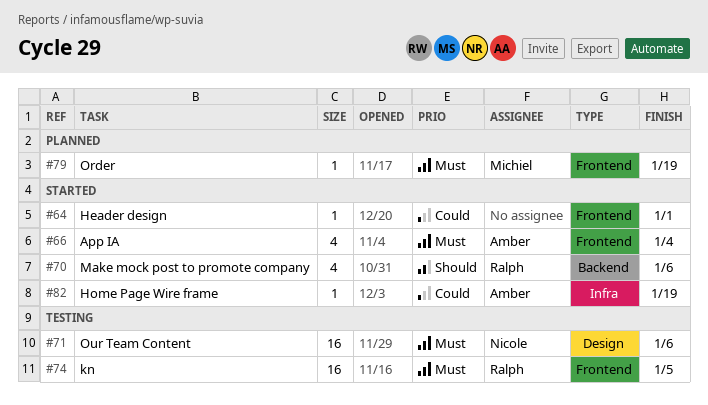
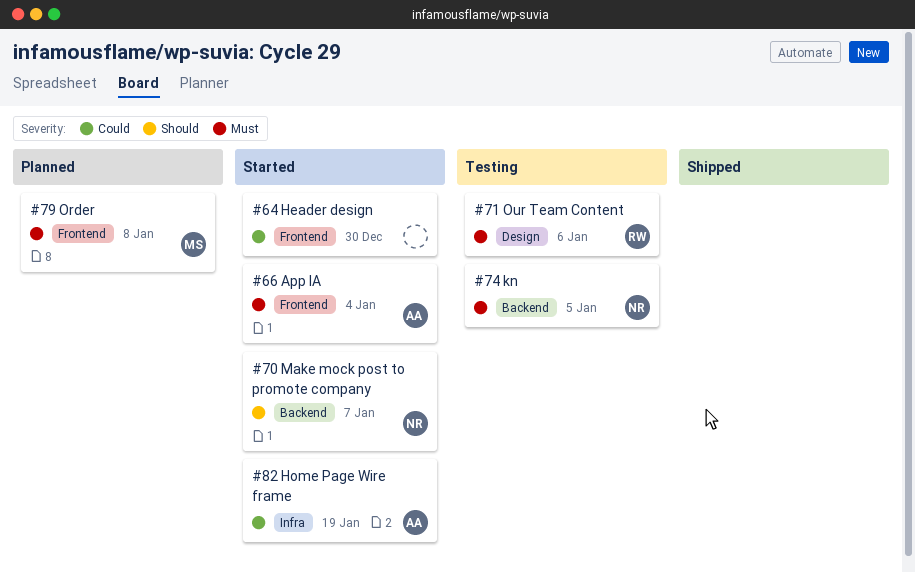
#64, due: Jan 1 -> Dec 30
#70, owner: Ralph -> Nicole
#70, due: Jan 6 -> Jan 7
#71, owner: Nicole -> Ralph
#74, owner: Ralph -> Nicole
#74, label: Frontend -> Backend
#79, due: Jan 19 -> Jan 8

